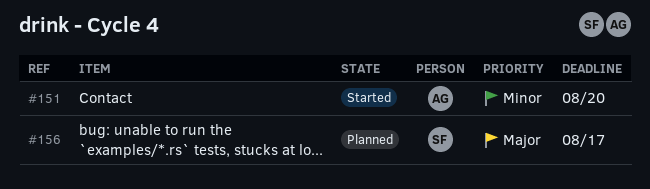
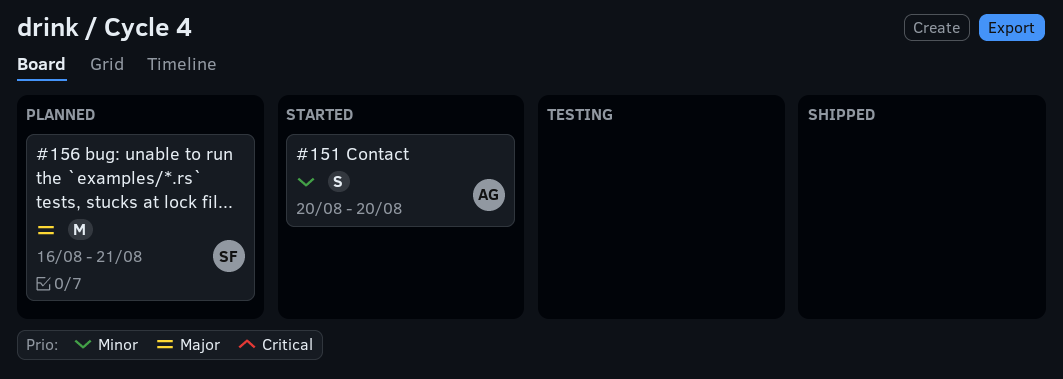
#156, due: Aug 17 -> Aug 21

